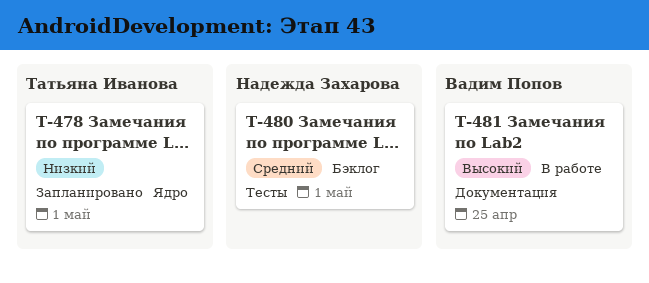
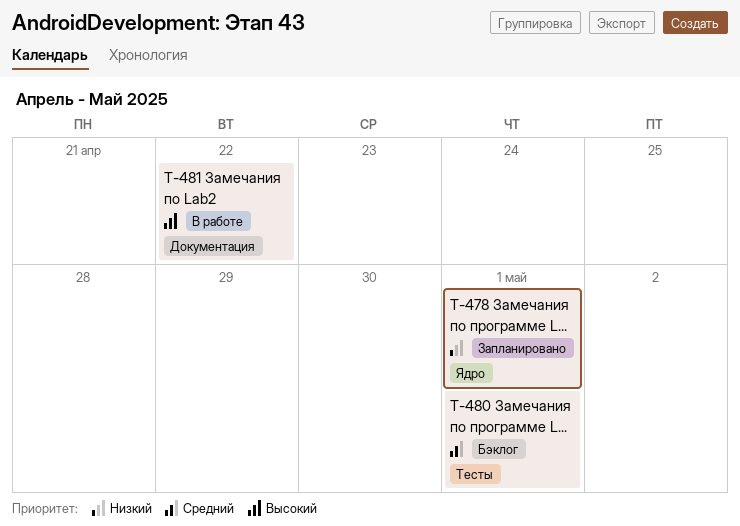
T-481, due: Apr 25 -> Apr 22

